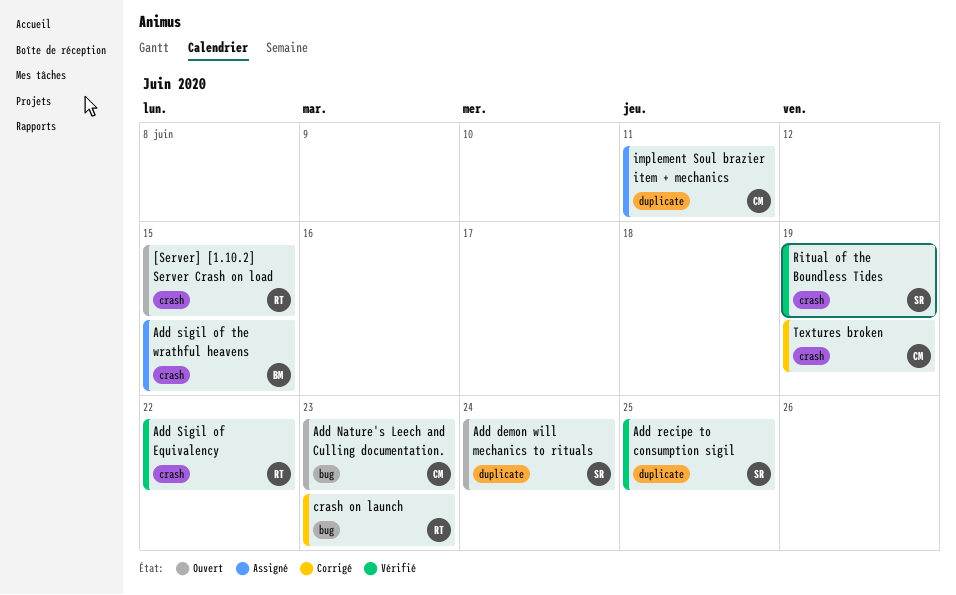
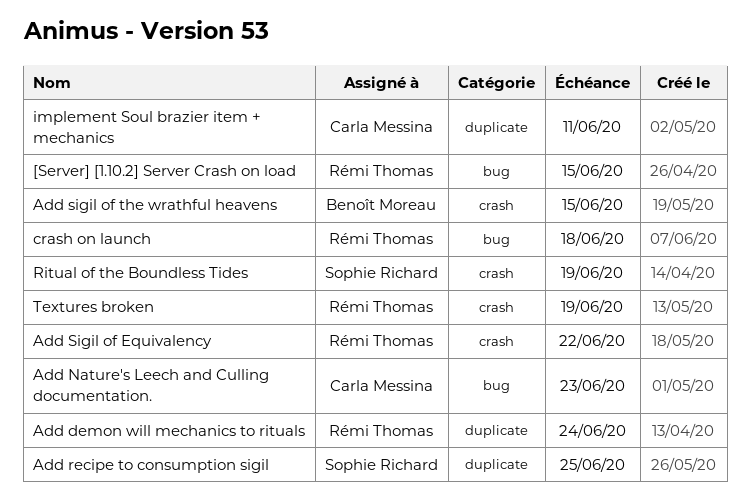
[Server] [1.10.2] Server Crash on load, label: crash -> bug
Add demon will mechanics to rituals, owner: Sophie Richard -> Rémi Thomas
crash on launch, due: Jun 23 -> Jun 18
Textures broken, owner: Carla Messina -> Rémi Thomas

